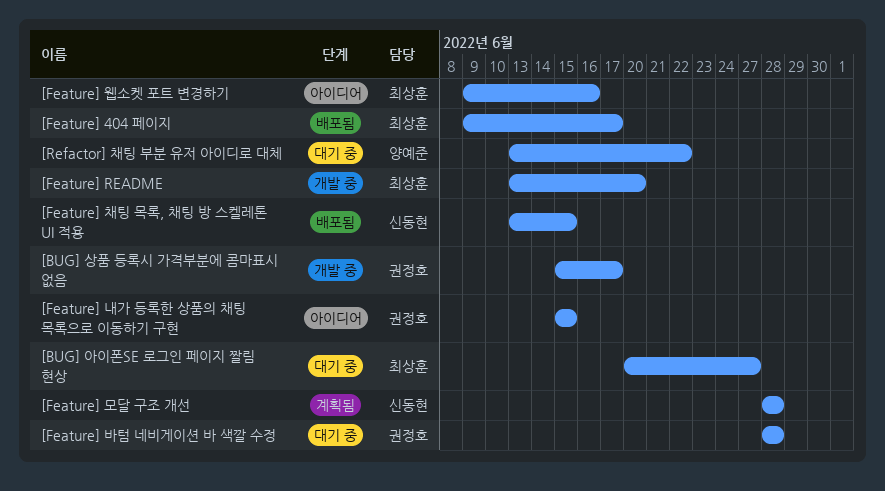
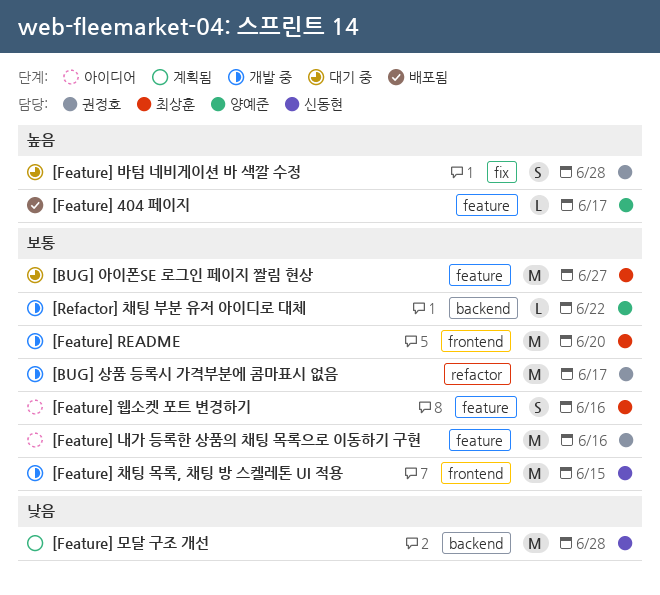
[Feature] 404 페이지, owner: 최상훈 -> 양예준
[Feature] 내가 등록한 상품의 채팅 목록으로 이동하기 구현, due: Jun 15 -> Jun 16
[Feature] 채팅 목록, 채팅 방 스켈레톤 UI 적용, status: 배포됨 -> 개발 중
[Refactor] 채팅 부분 유저 아이디로 대체, status: 대기 중 -> 개발 중

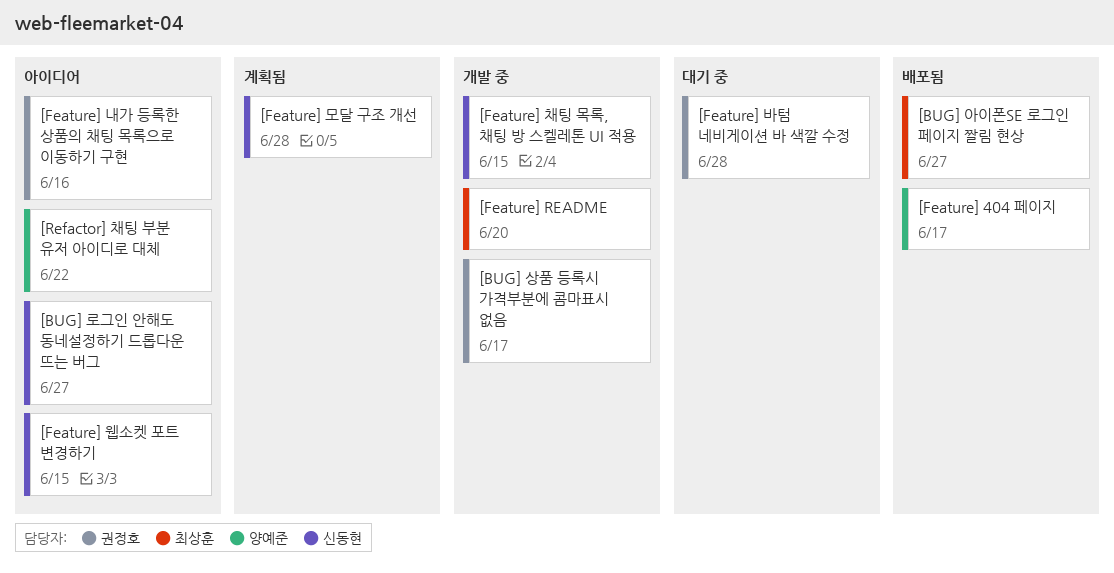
[BUG] 로그인 안해도 동네설정하기 드롭다운 뜨는 버그: none -> present
[BUG] 아이폰SE 로그인 페이지 짤림 현상, status: 대기 중 -> 배포됨
[Feature] 웹소켓 포트 변경하기, owner: 최상훈 -> 신동현
[Feature] 웹소켓 포트 변경하기, due: Jun 16 -> Jun 15
[Refactor] 채팅 부분 유저 아이디로 대체, status: 개발 중 -> 아이디어

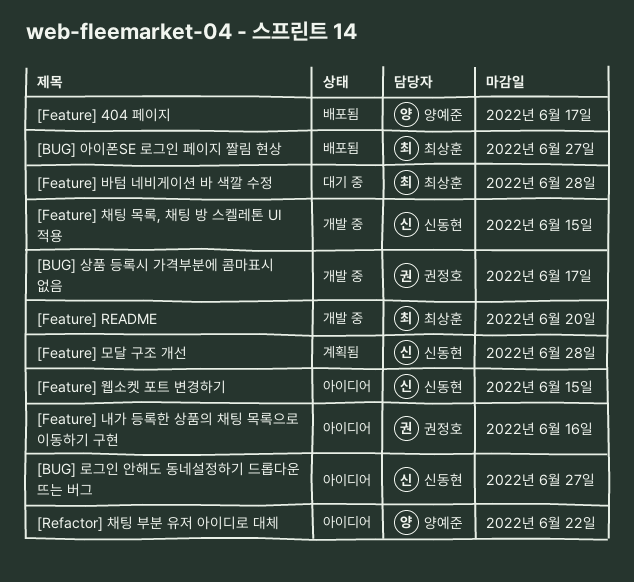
[Feature] 바텀 네비게이션 바 색깔 수정, owner: 권정호 -> 최상훈

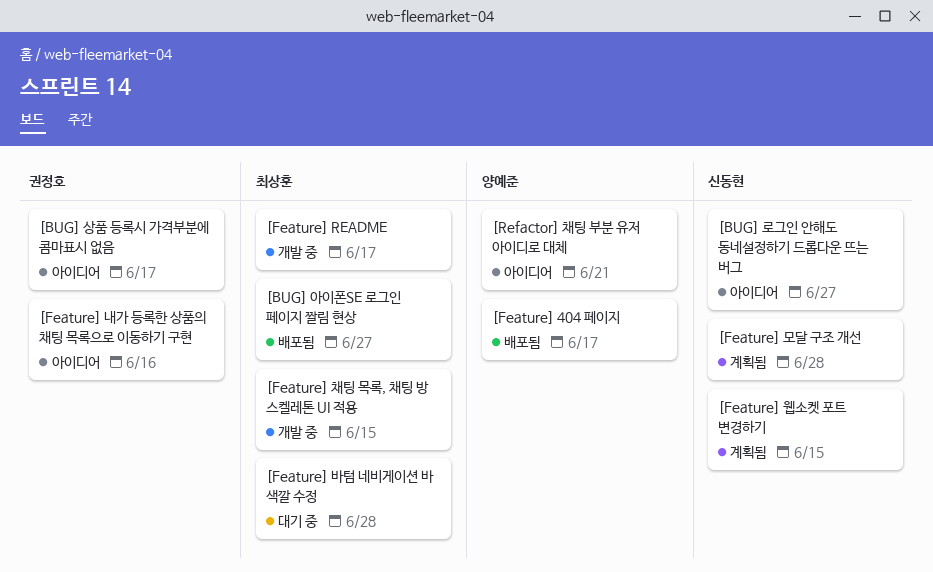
[BUG] 상품 등록시 가격부분에 콤마표시 없음, status: 개발 중 -> 아이디어
[Feature] README, due: Jun 20 -> Jun 17
[Feature] 웹소켓 포트 변경하기, status: 아이디어 -> 계획됨
[Feature] 채팅 목록, 채팅 방 스켈레톤 UI 적용, owner: 신동현 -> 최상훈
[Refactor] 채팅 부분 유저 아이디로 대체, due: Jun 22 -> Jun 21

